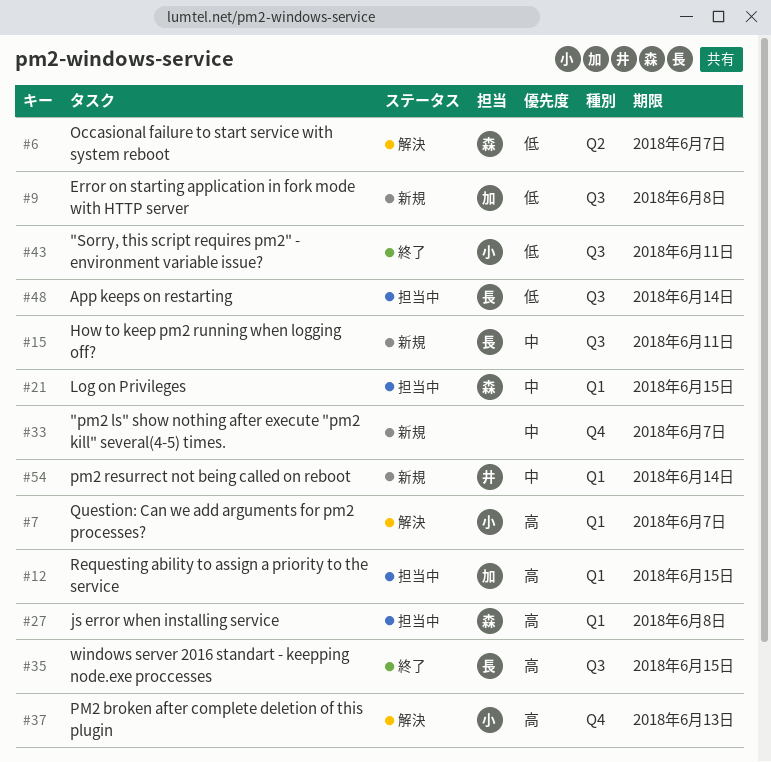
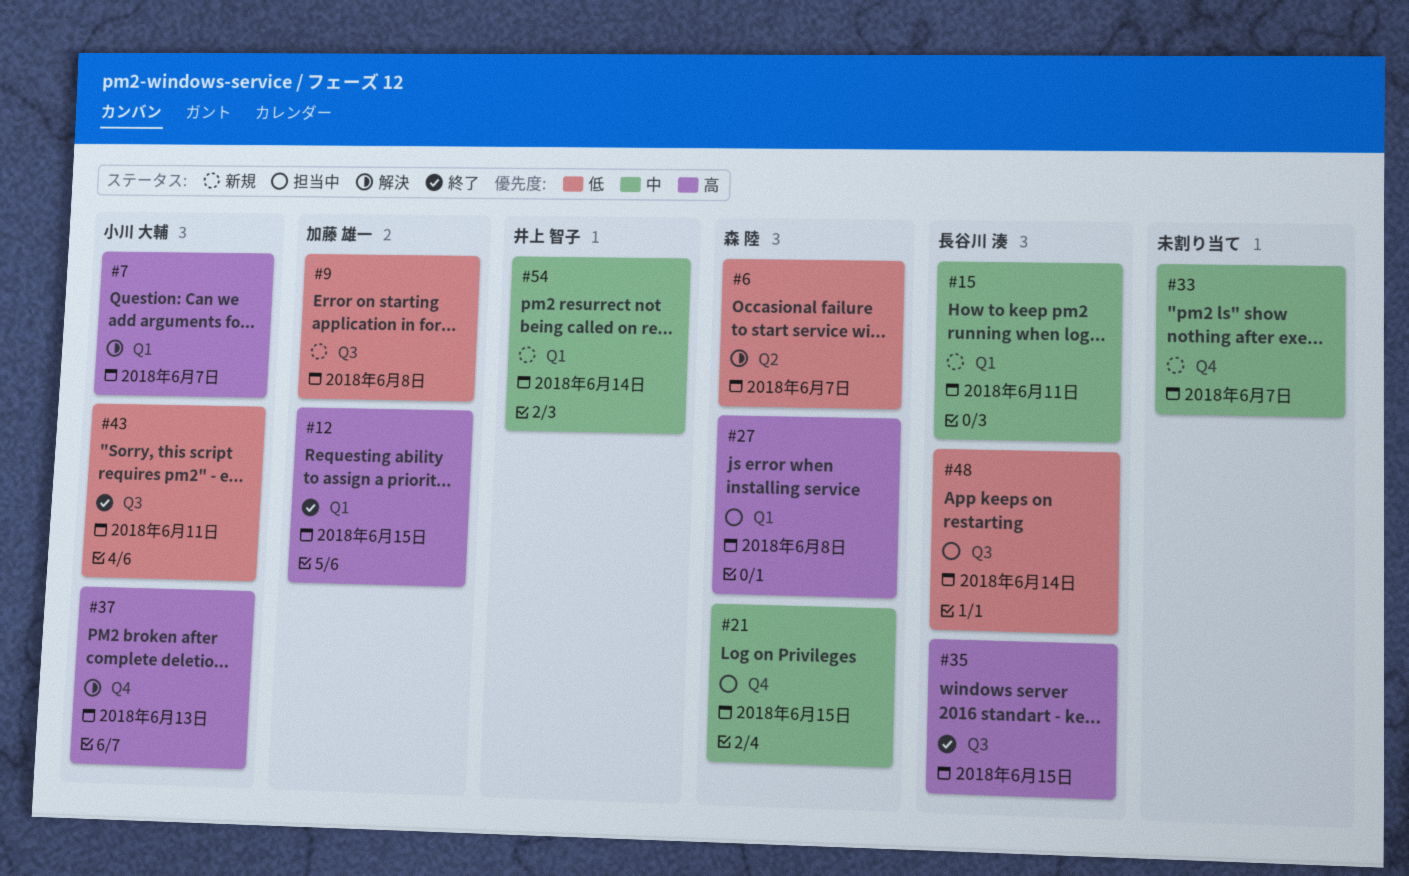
#12, status: 担当中 -> 終了
#15, label: Q3 -> Q1
#21, label: Q1 -> Q4

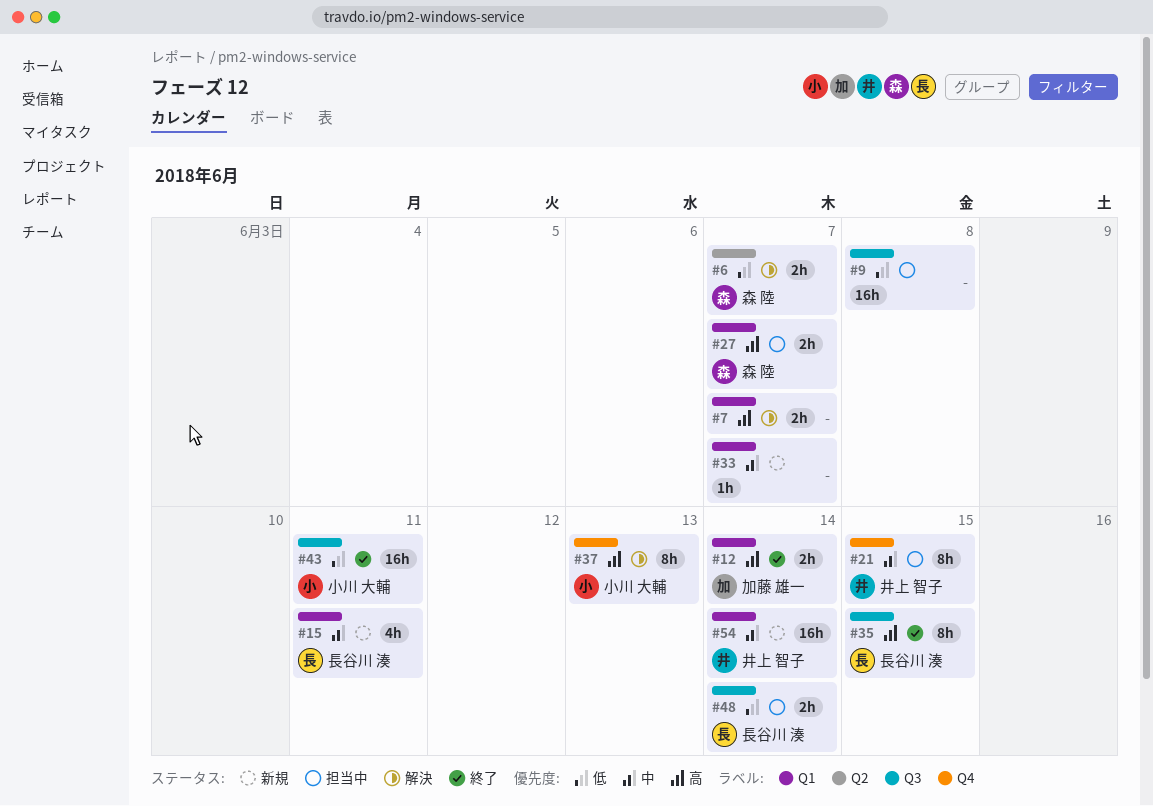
#7, owner: 小川 大輔 -> none
#9, status: 新規 -> 担当中
#9, owner: 加藤 雄一 -> none
#12, due: Jun 15 -> Jun 14
#21, owner: 森 陸 -> 井上 智子
#27, due: Jun 8 -> Jun 7
#33, label: Q4 -> Q1

